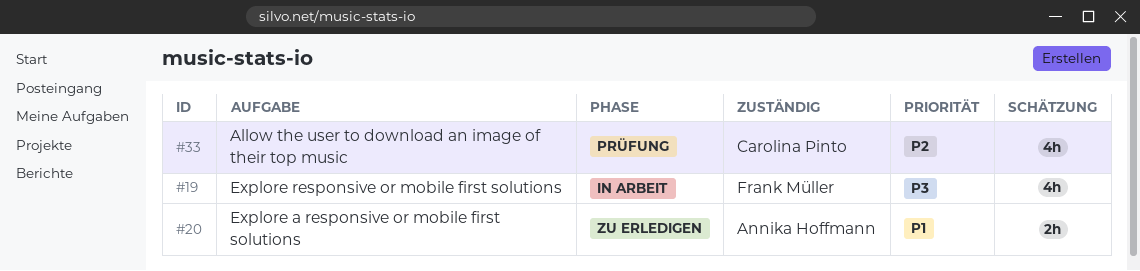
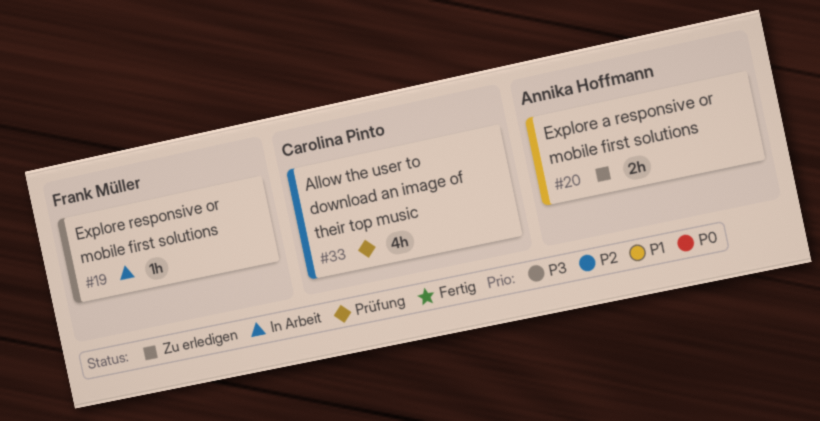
#19, estimate: 4h -> 1h

